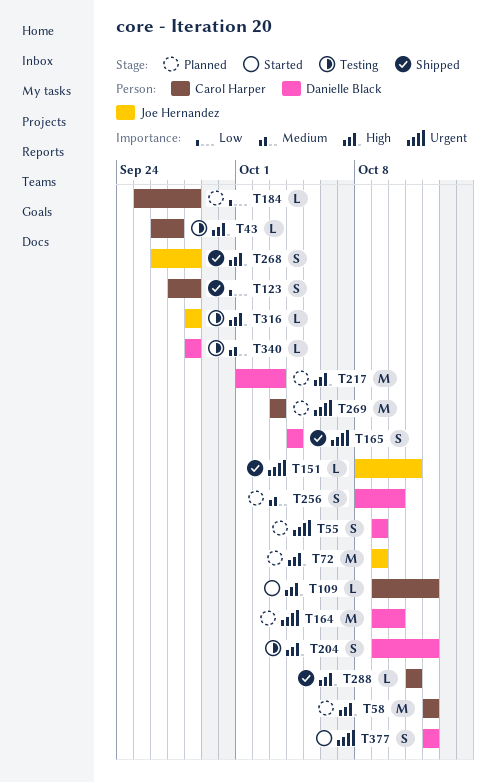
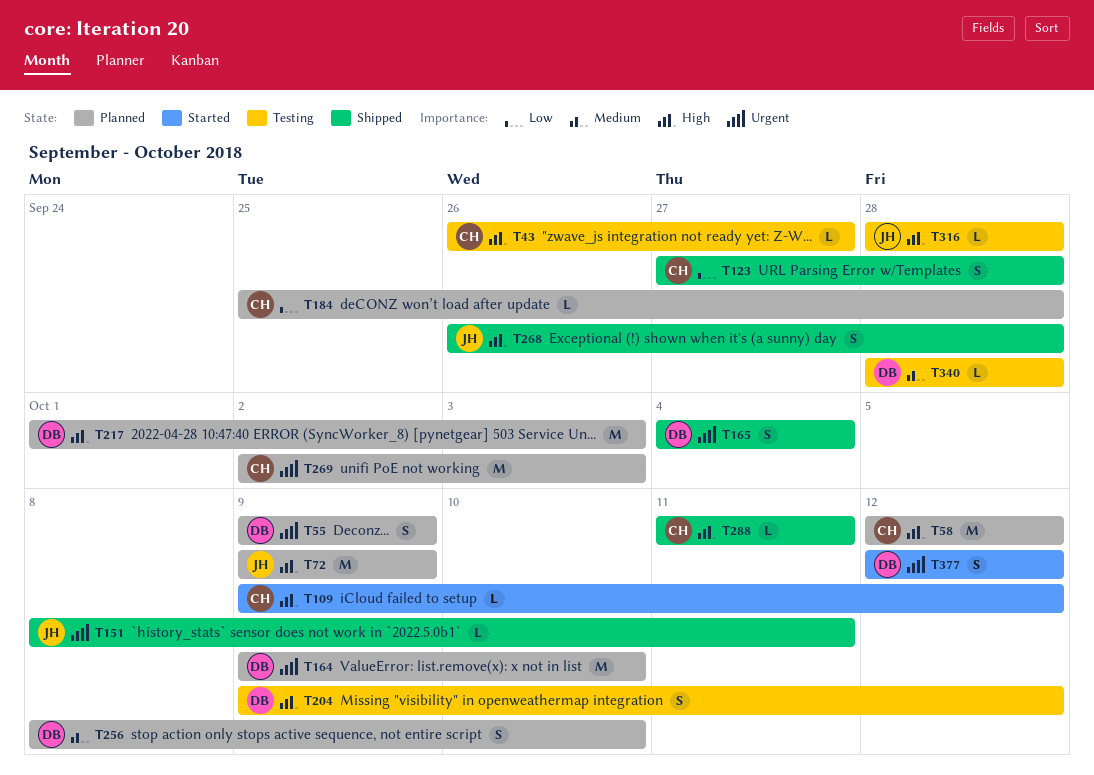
T269, start: Oct 3 -> Oct 2

